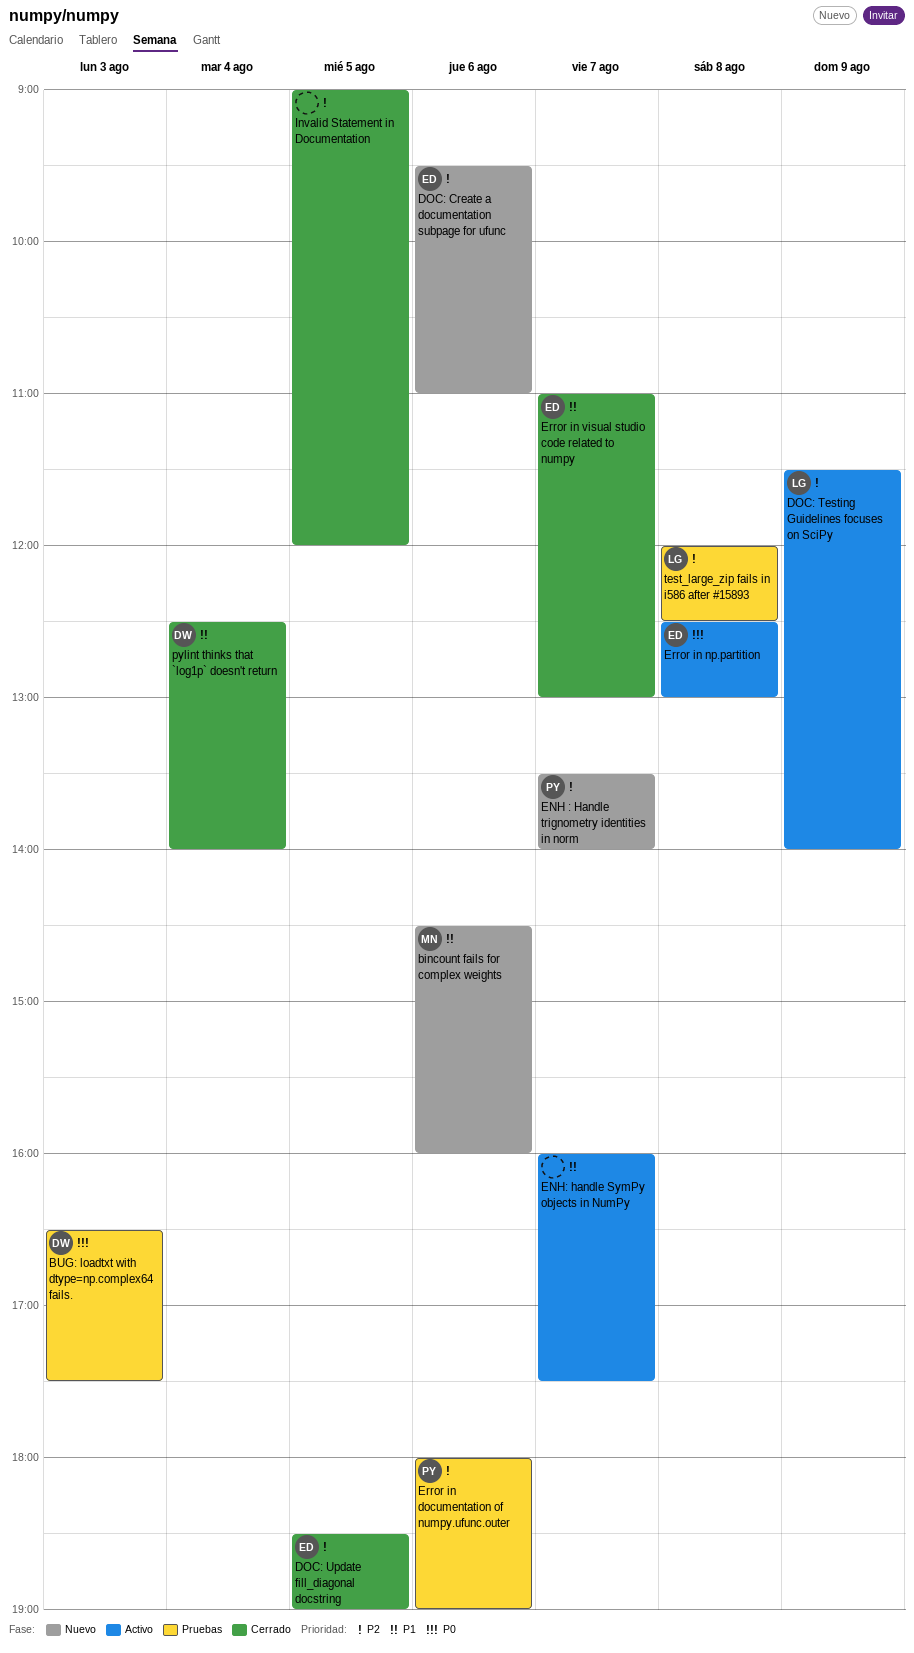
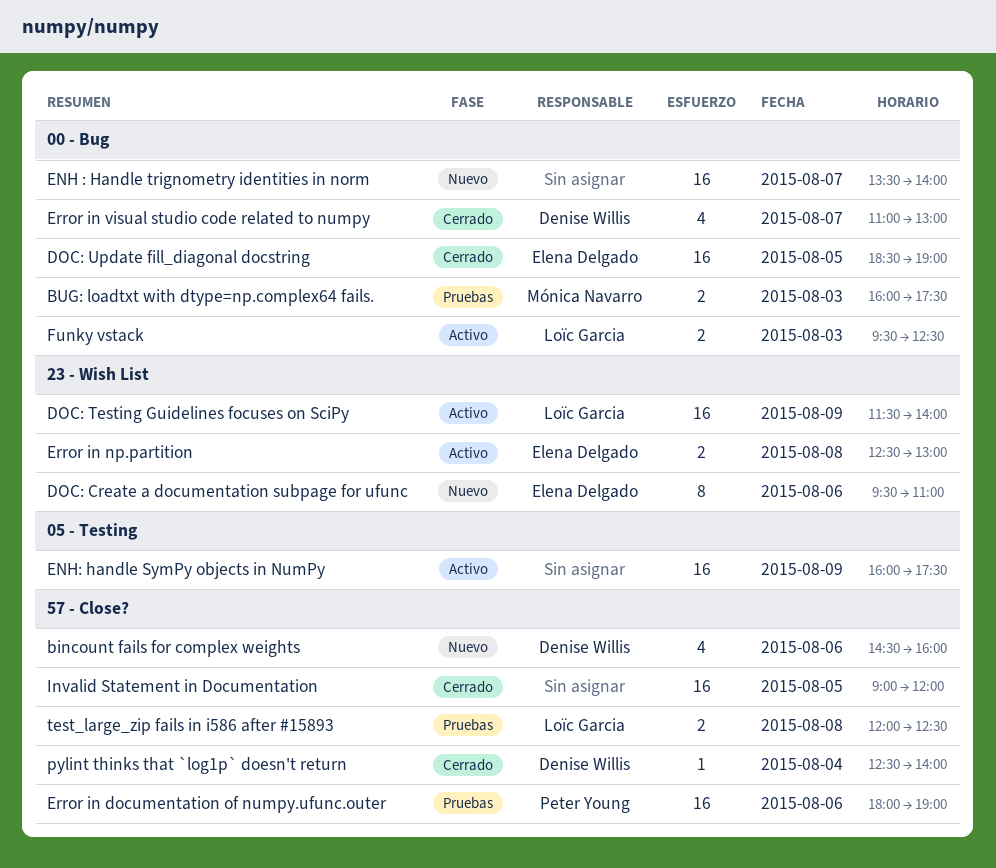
bincount fails for complex weights, owner: Mónica Navarro -> Denise Willis
BUG: loadtxt with dtype=np.complex64 fails., owner: Denise Willis -> Mónica Navarro
BUG: loadtxt with dtype=np.complex64 fails., begins: 16:30 -> 16:00
ENH : Handle trignometry identities in norm, owner: Peter Young -> none
ENH: handle SymPy objects in NumPy, day: Aug 7 -> Aug 9
Error in visual studio code related to numpy, owner: Elena Delgado -> Denise Willis
Funky vstack: none -> present

